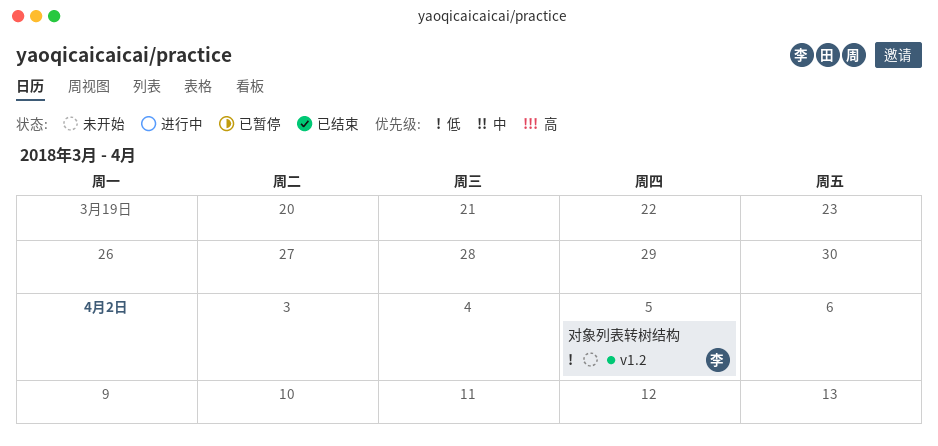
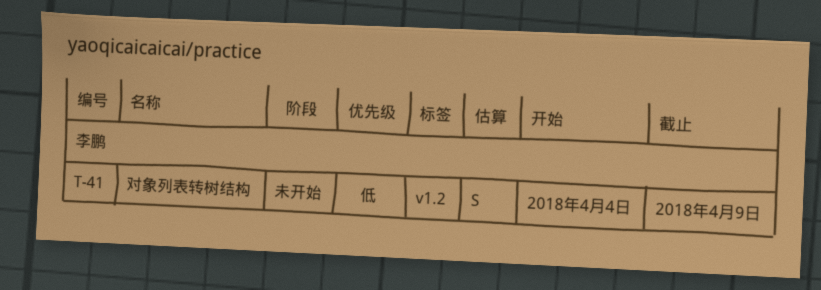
对象列表转树结构, due: Apr 5 -> Apr 9

